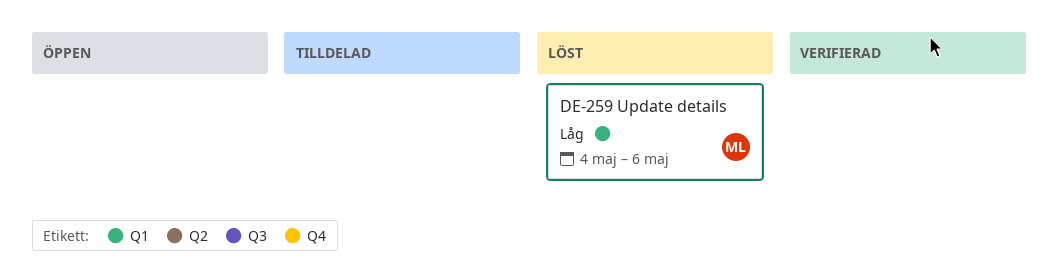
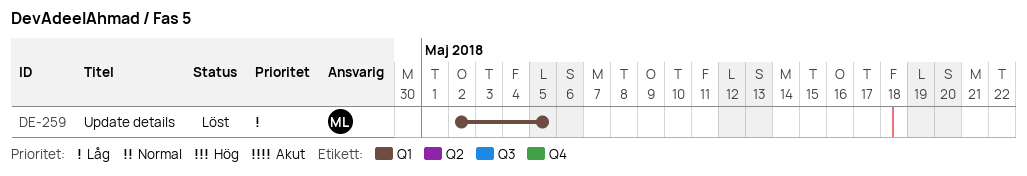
DE-259, start: May 4 -> May 2
DE-259, due: May 6 -> May 5

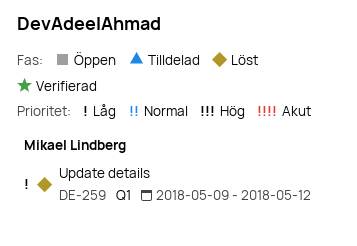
DE-259, start: May 2 -> May 9
DE-259, due: May 5 -> May 12

